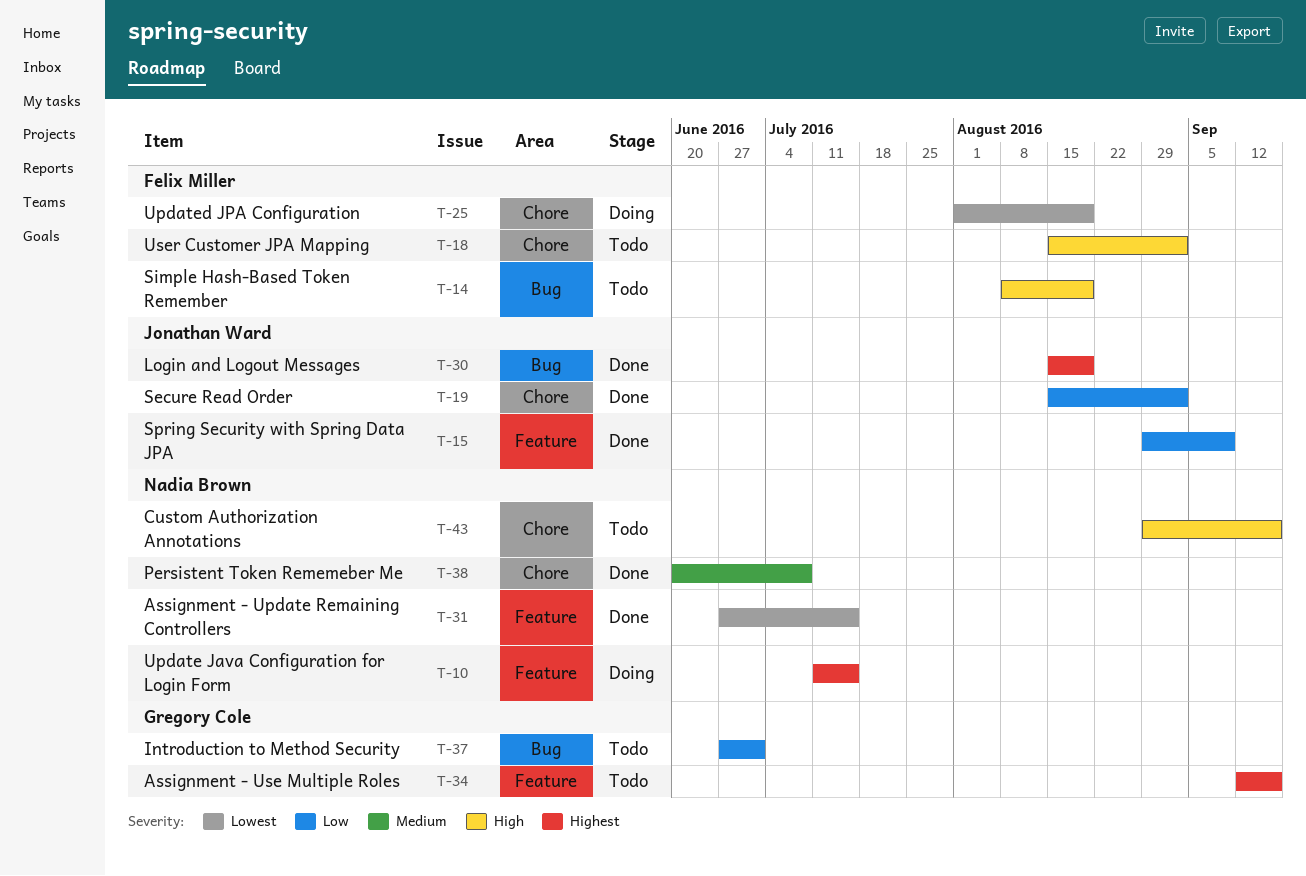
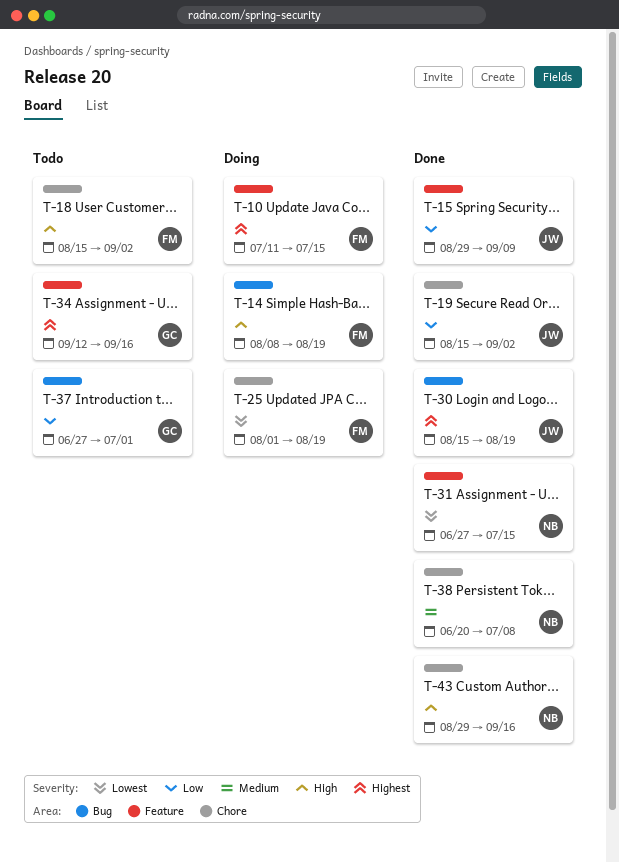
T-10, owner: Nadia Brown -> Felix Miller
T-14, status: Todo -> Doing
T-43, status: Todo -> Done

